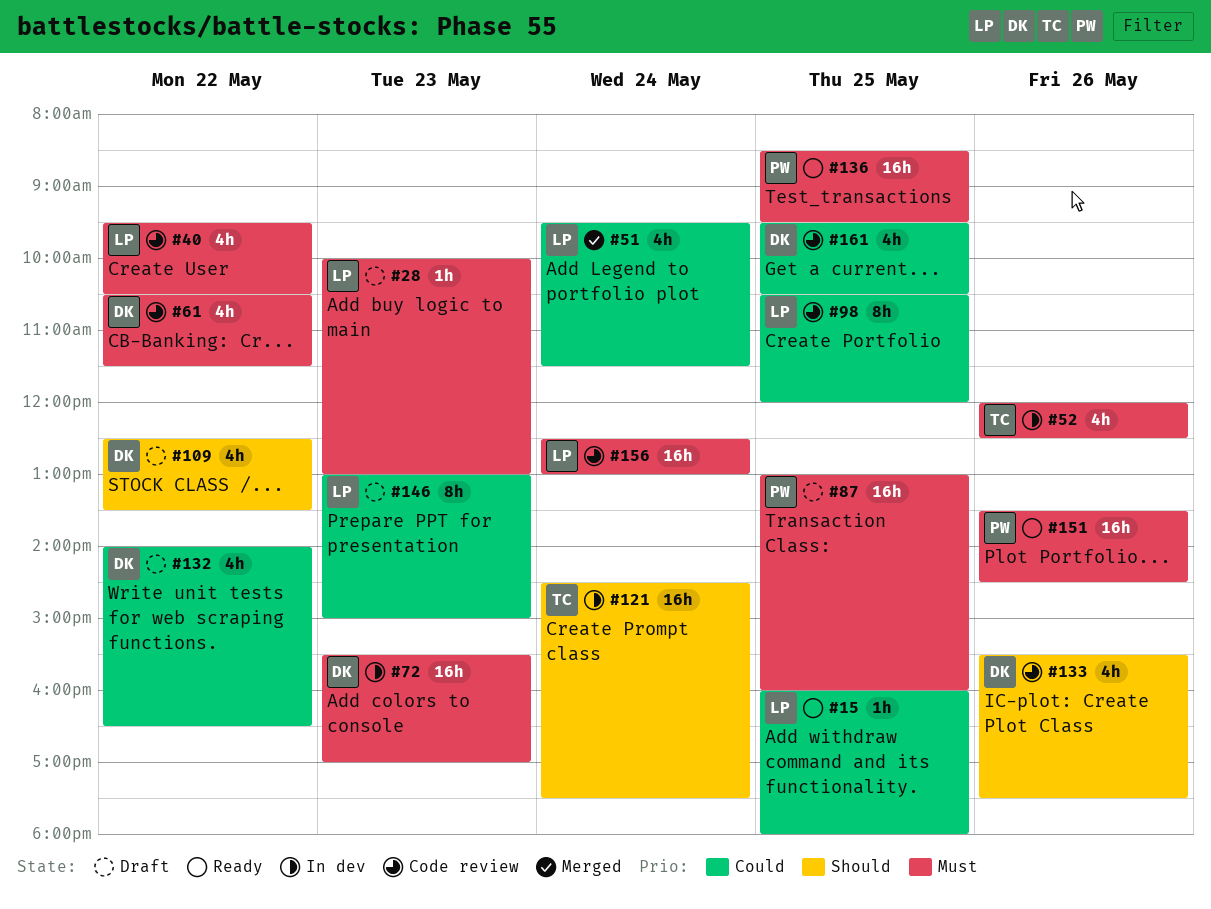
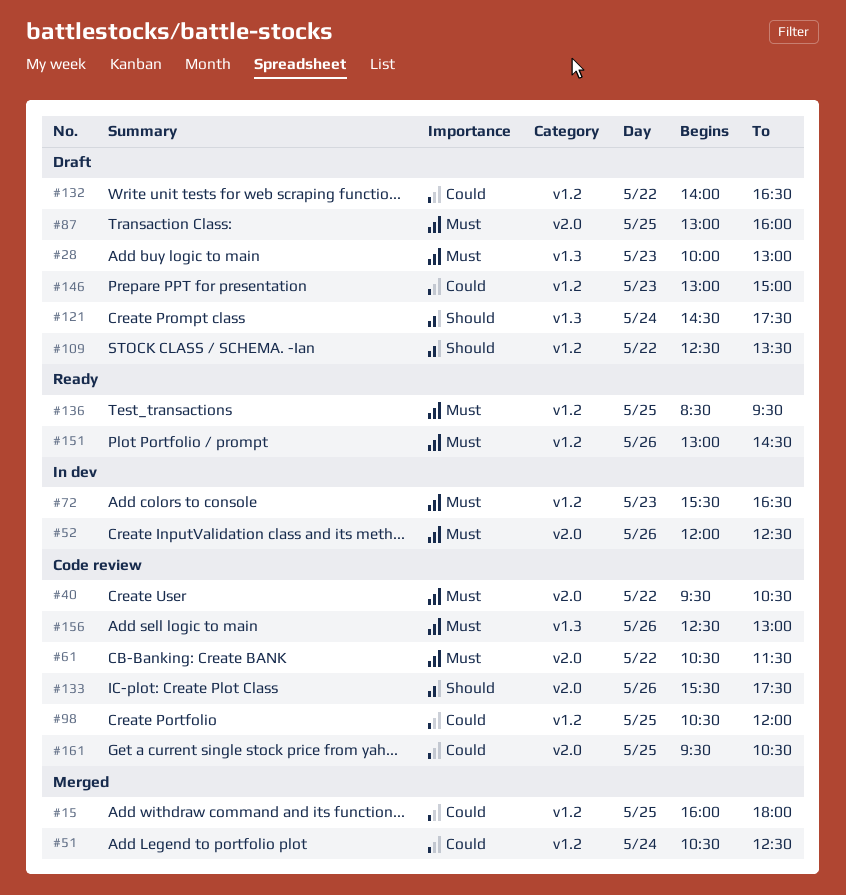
#15, status: Ready -> Merged
#51, begins: 09:30 -> 10:30
#51, ends: 11:30 -> 12:30
#72, ends: 17:00 -> 16:30
#121, status: In dev -> Draft
#151, begins: 13:30 -> 13:00
#156, day: May 24 -> May 26

